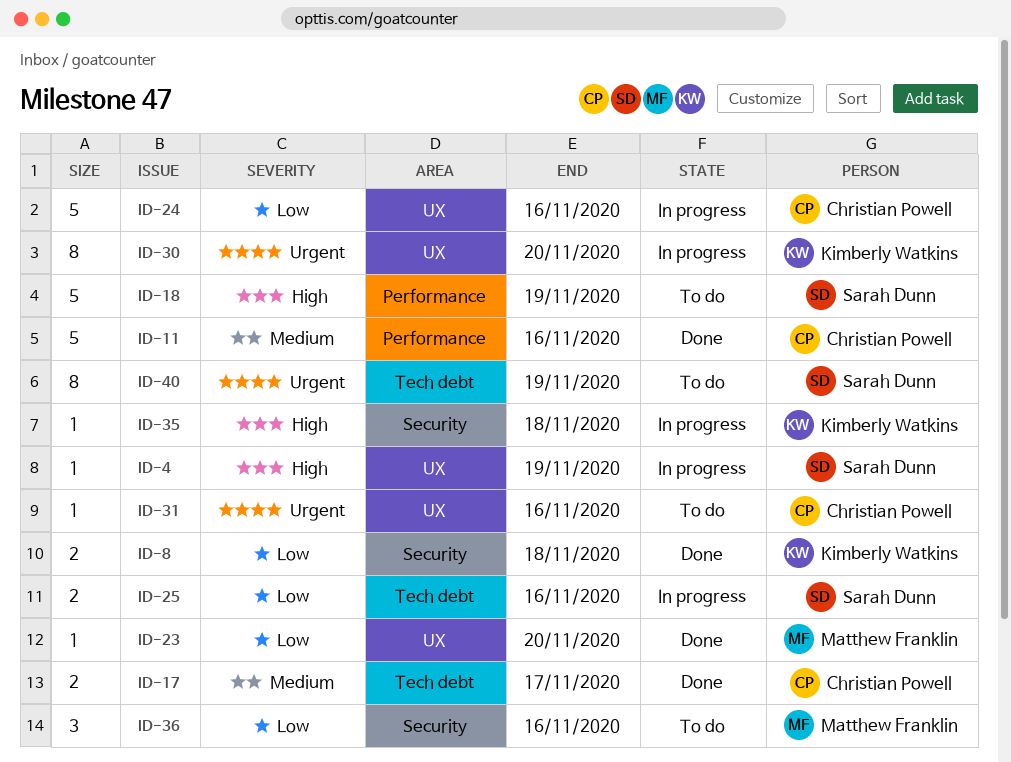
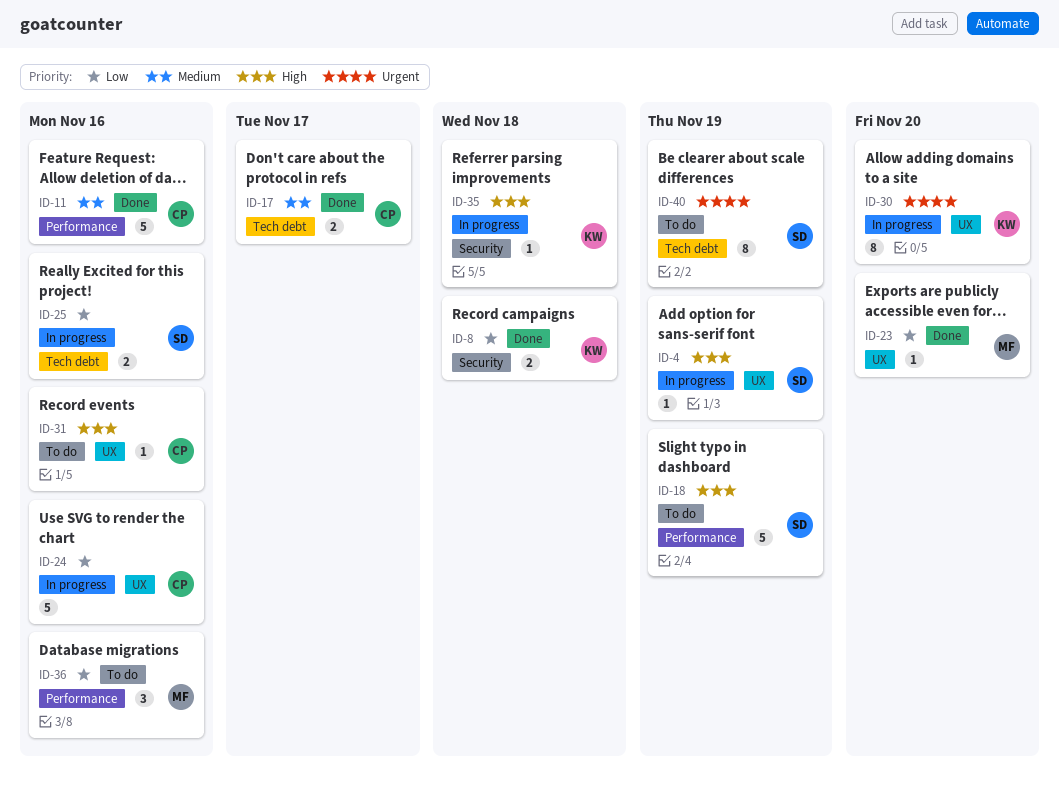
ID-31, priority: Urgent -> High
ID-36, label: Security -> Performance

